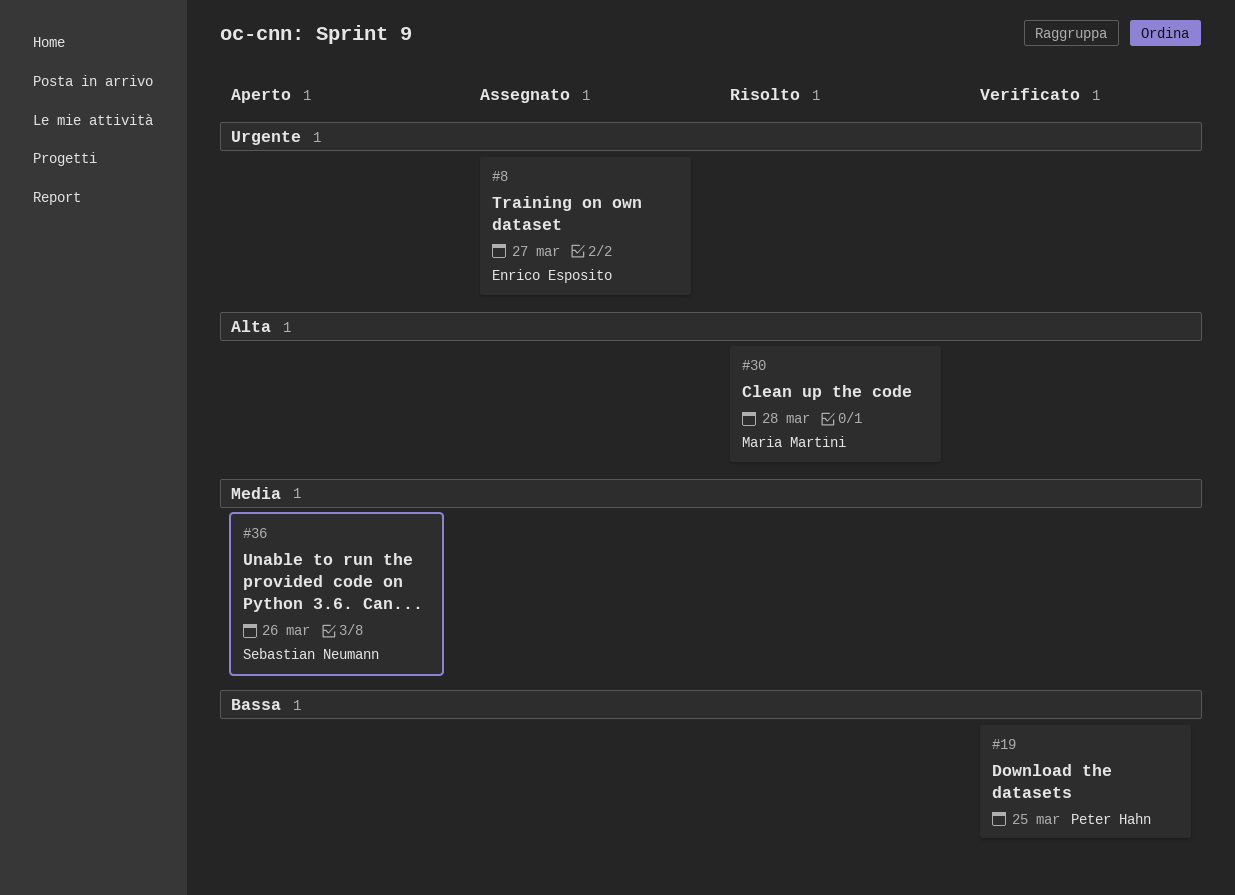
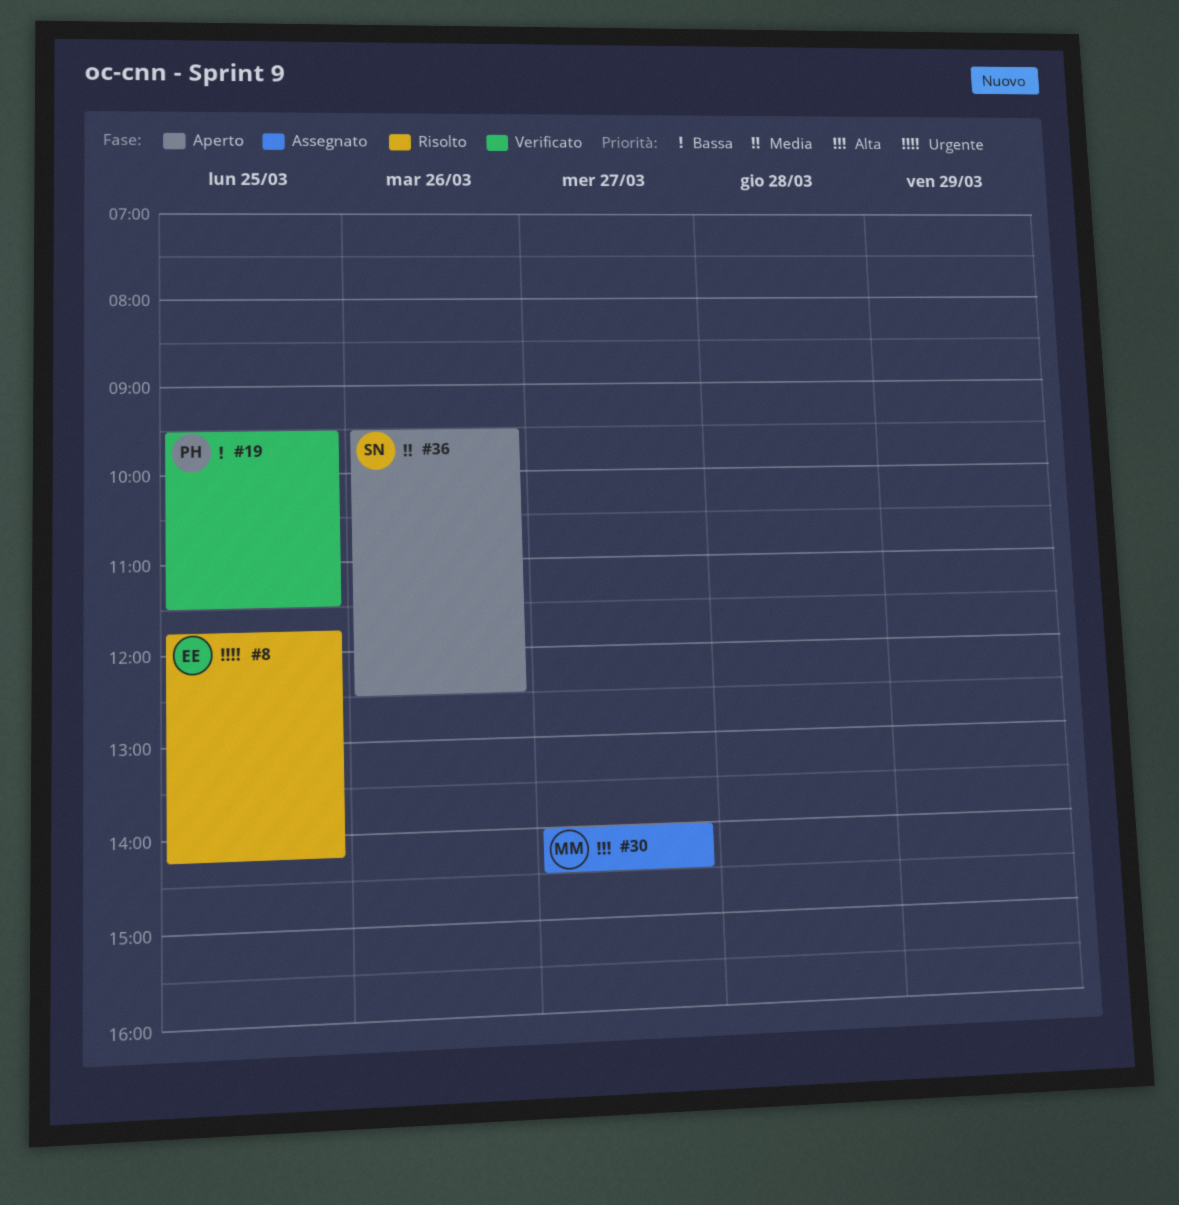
#8, status: Assegnato -> Risolto
#8, day: Mar 27 -> Mar 25
#30, status: Risolto -> Assegnato
#30, day: Mar 28 -> Mar 27

